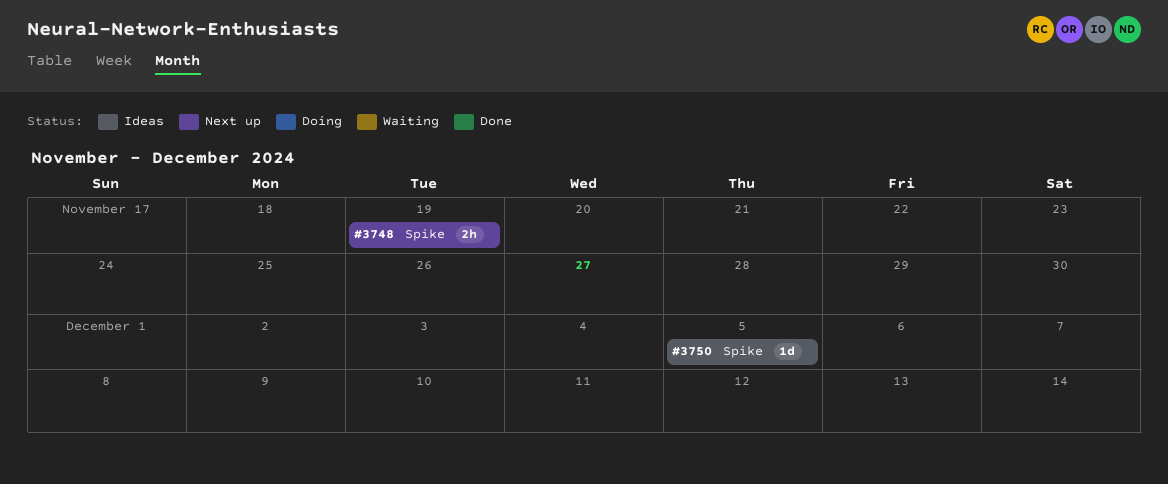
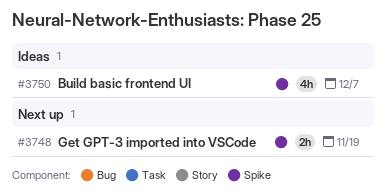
#3750, estimate: 1d -> 4h
#3750, due: Dec 5 -> Dec 7

